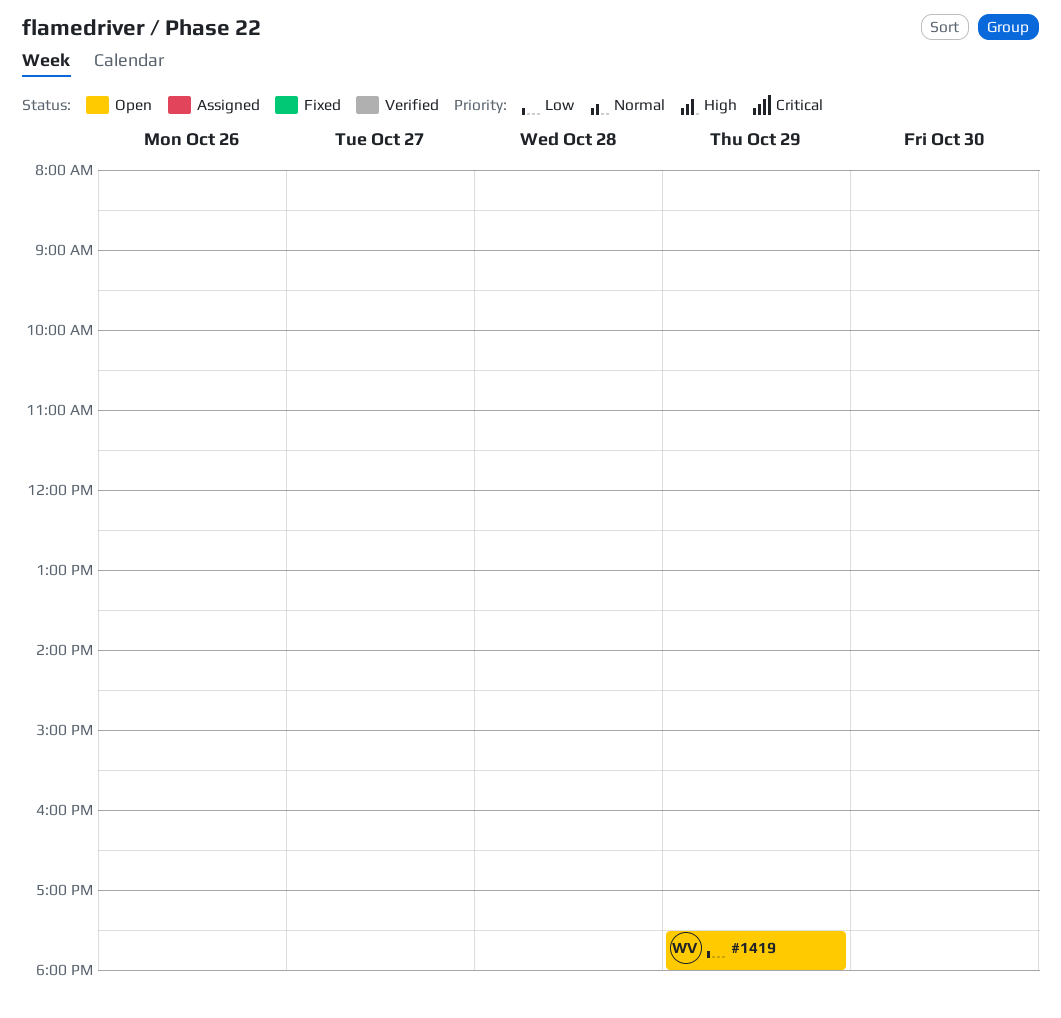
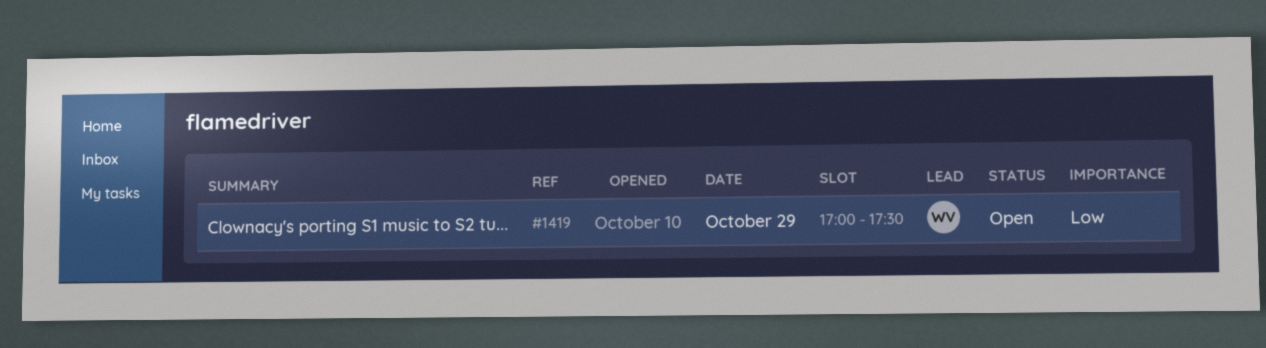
#1419, begins: 17:30 -> 17:00
#1419, ends: 18:00 -> 17:30

